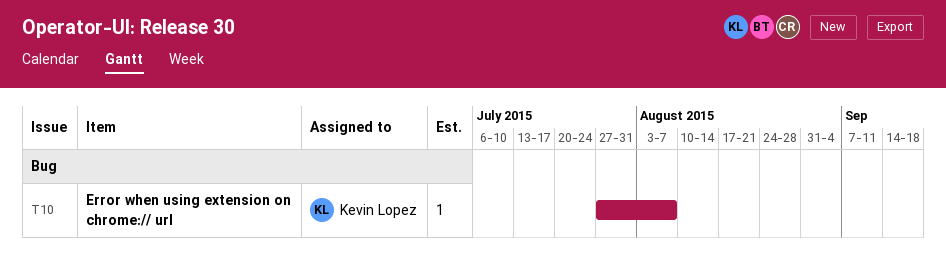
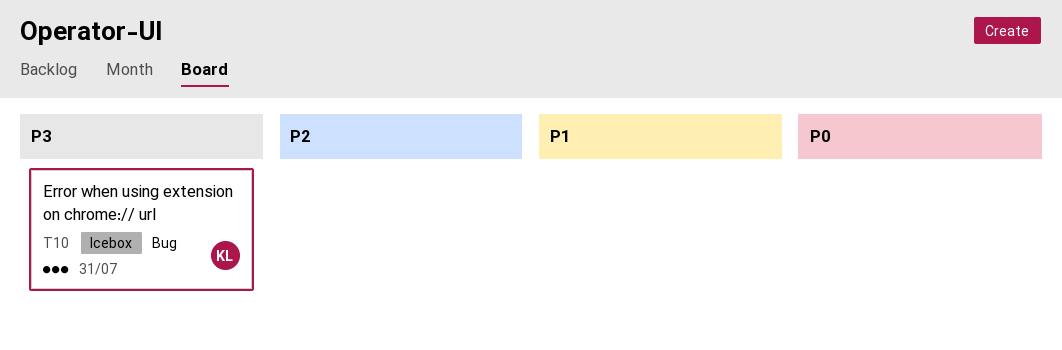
T10, estimate: 1 -> 3
T10, due: Aug 7 -> Jul 31

